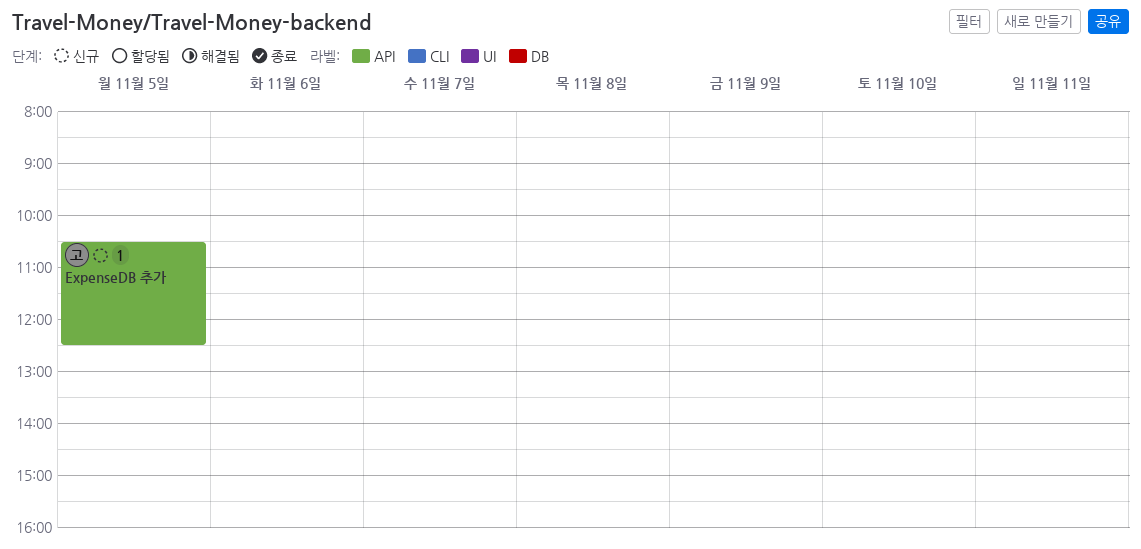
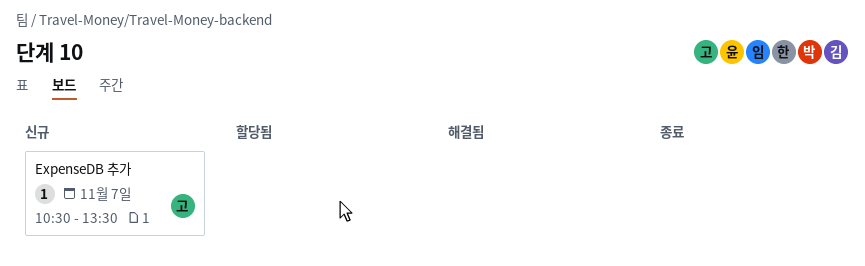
ExpenseDB 추가, day: Nov 5 -> Nov 7
ExpenseDB 추가, ends: 12:30 -> 13:30

